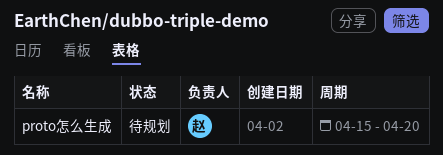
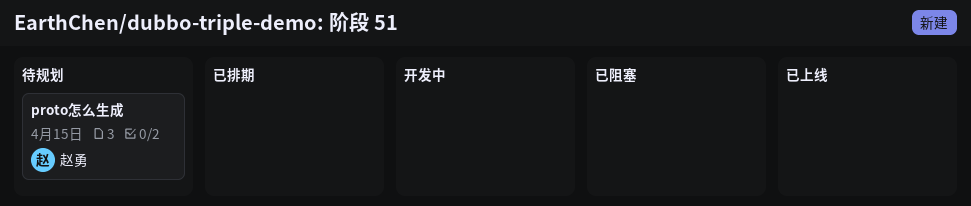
proto怎么生成, due: Apr 20 -> Apr 15

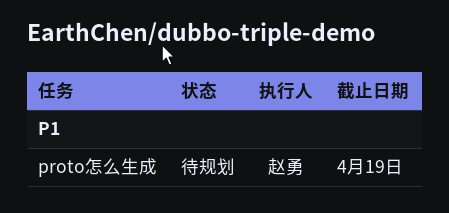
proto怎么生成, due: Apr 15 -> Apr 19

